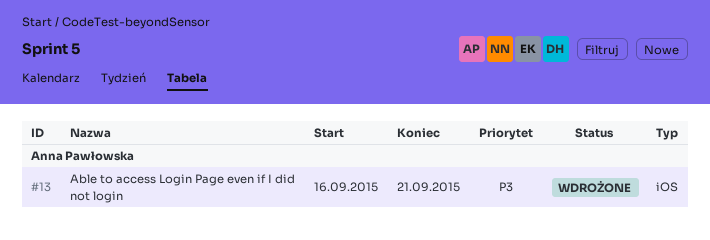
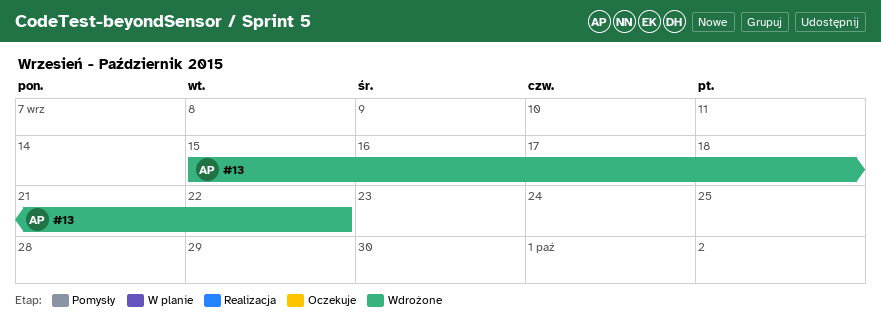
#13, start: Sep 16 -> Sep 15
#13, due: Sep 21 -> Sep 22

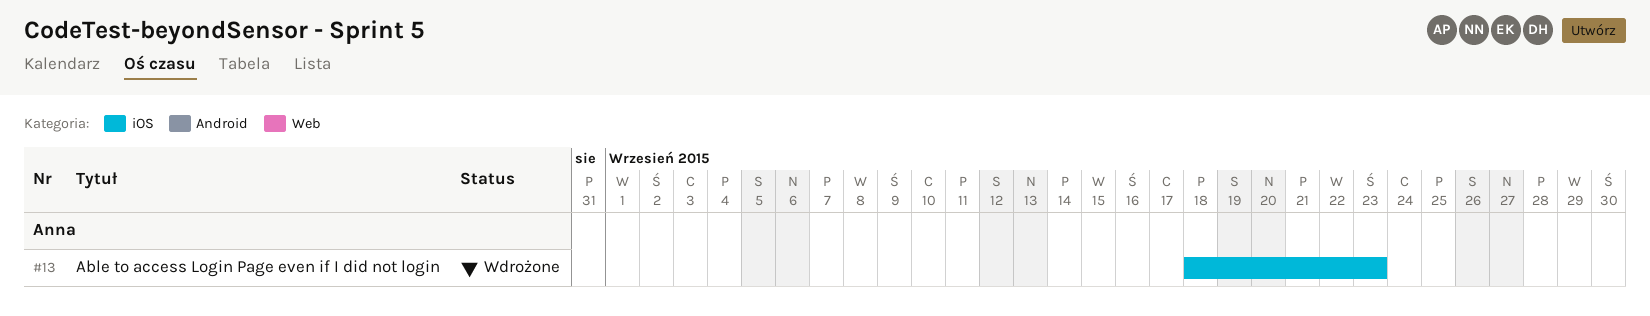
#13, start: Sep 15 -> Sep 18
#13, due: Sep 22 -> Sep 23

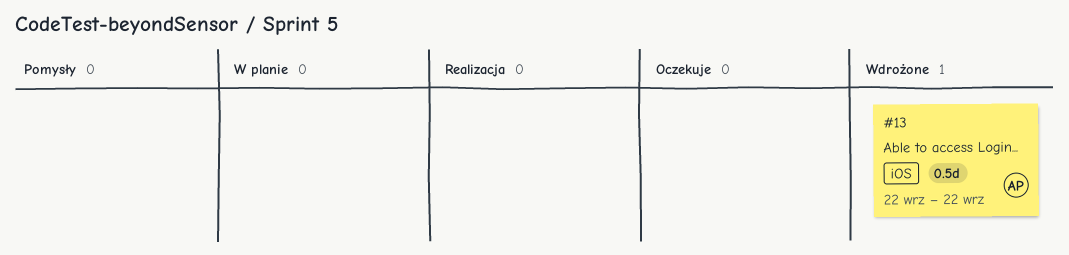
#13, start: Sep 18 -> Sep 22
#13, due: Sep 23 -> Sep 22

